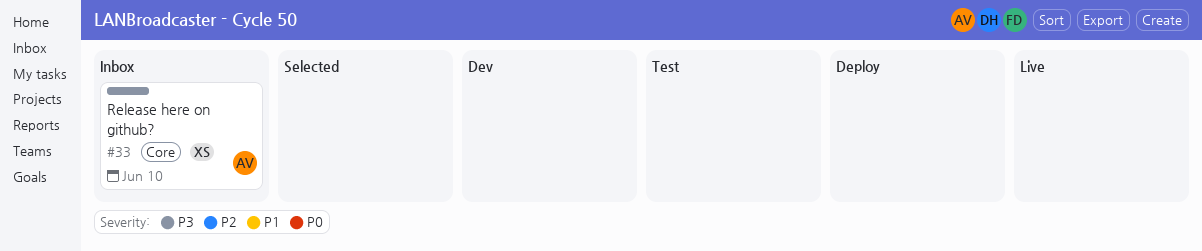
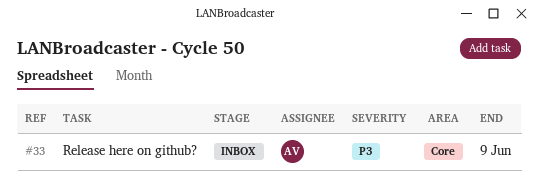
#33, due: Jun 10 -> Jun 9

